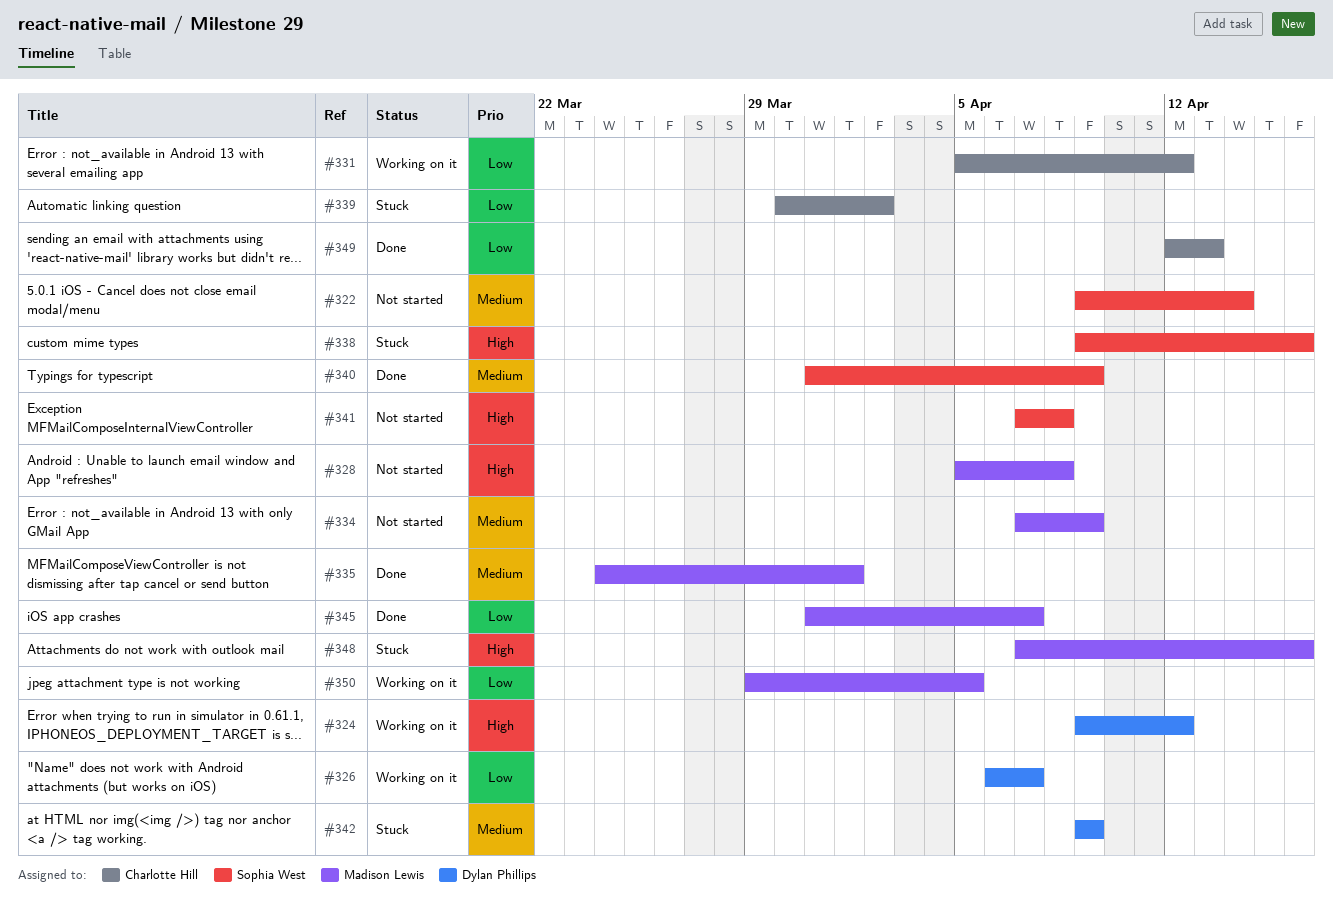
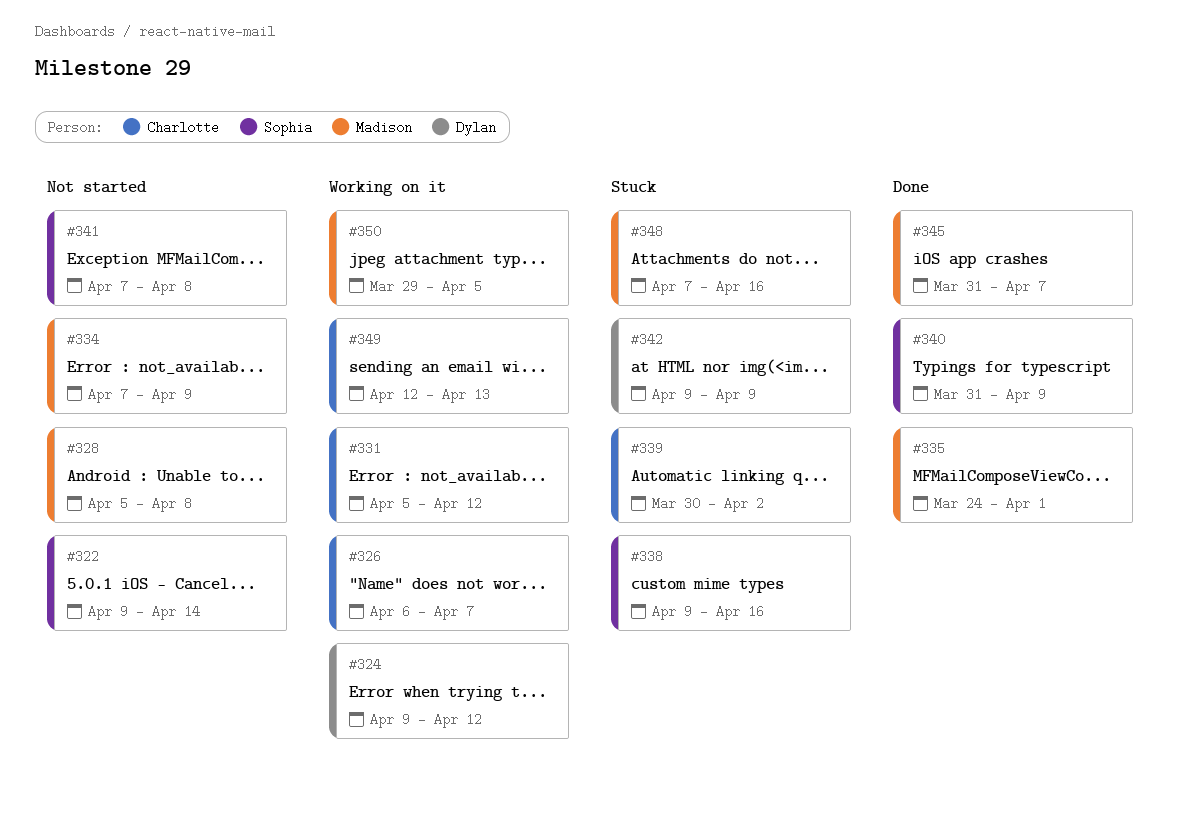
#326, owner: Dylan Phillips -> Charlotte Hill
#349, status: Done -> Working on it

